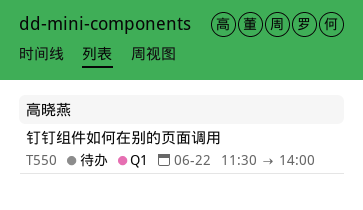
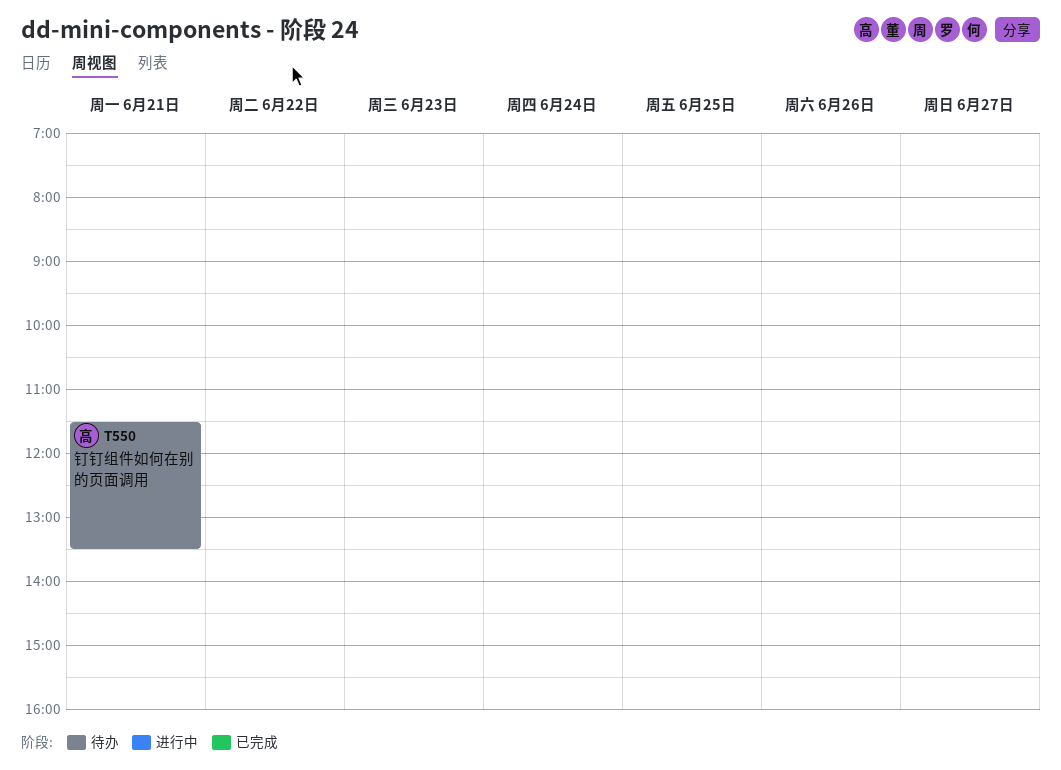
T550, day: Jun 22 -> Jun 21
T550, ends: 14:00 -> 13:30

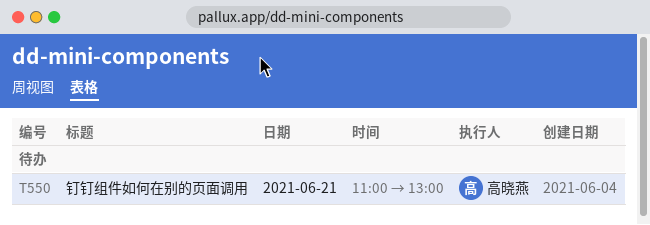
T550, begins: 11:30 -> 11:00
T550, ends: 13:30 -> 13:00

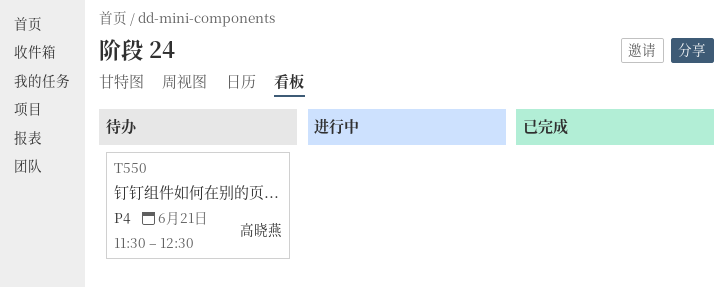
T550, begins: 11:00 -> 11:30
T550, ends: 13:00 -> 12:30

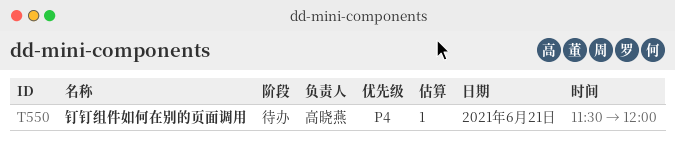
T550, ends: 12:30 -> 12:00

